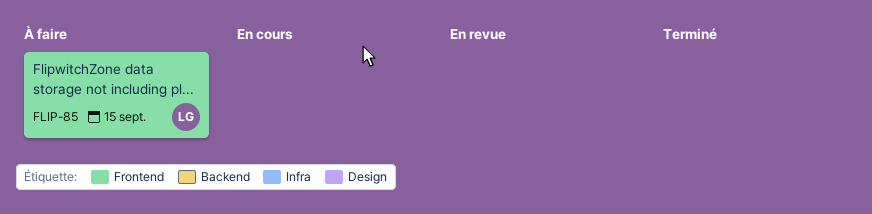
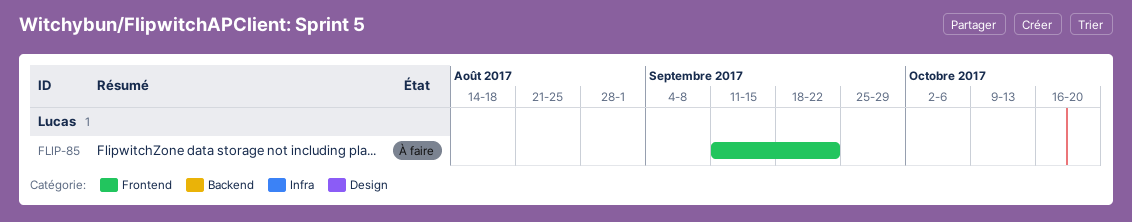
FLIP-85, due: Sep 15 -> Sep 22

